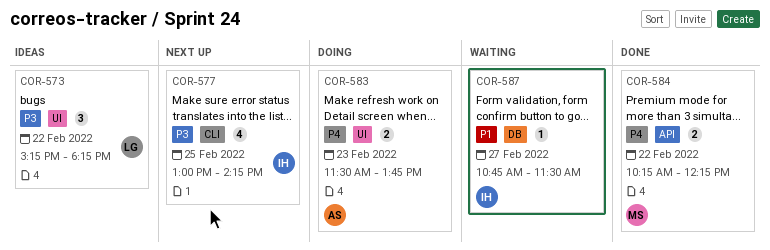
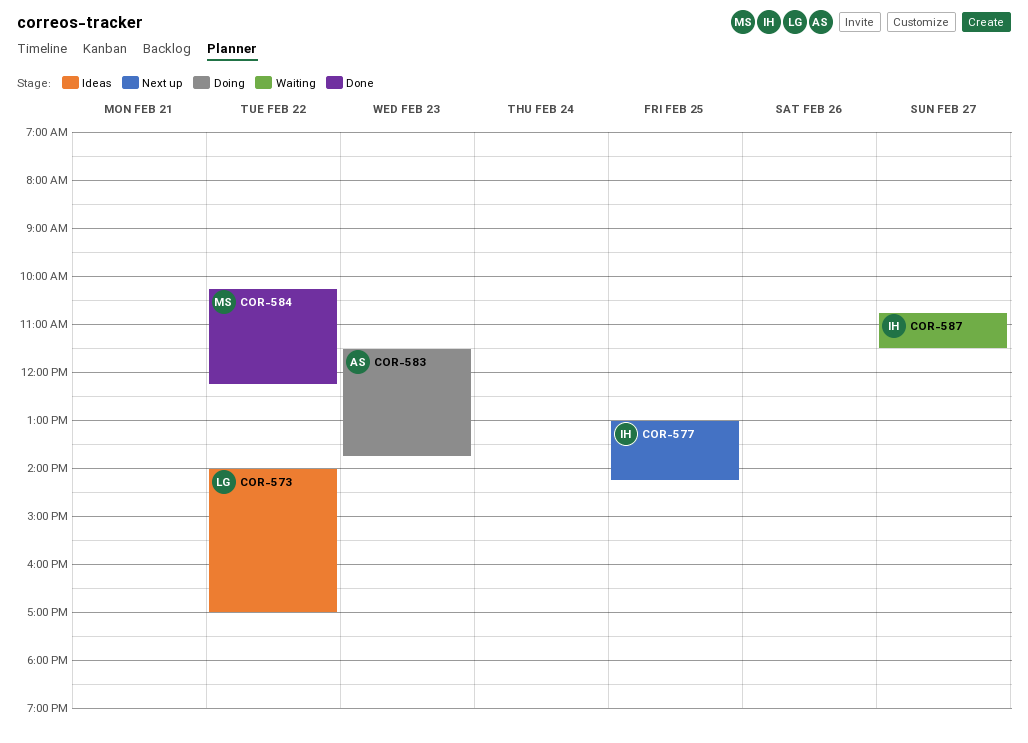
COR-573, begins: 15:15 -> 14:00
COR-573, ends: 18:15 -> 17:00

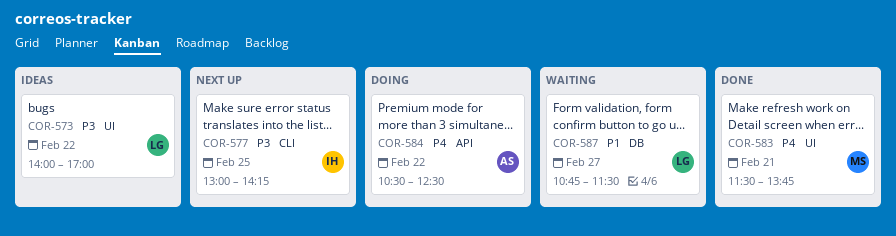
COR-583, status: Doing -> Done
COR-583, owner: AS -> MS
COR-583, day: Feb 23 -> Feb 21
COR-584, status: Done -> Doing
COR-584, owner: MS -> AS
COR-584, begins: 10:15 -> 10:30
COR-584, ends: 12:15 -> 12:30
COR-587, owner: IH -> LG

